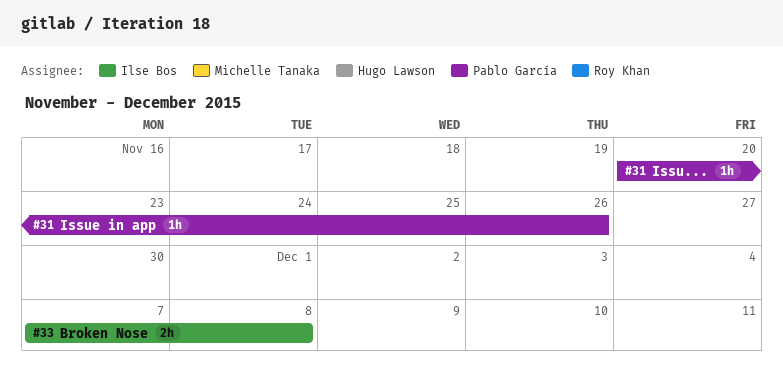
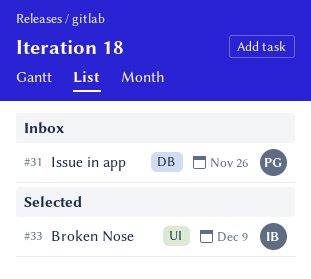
#33, due: Dec 8 -> Dec 9

